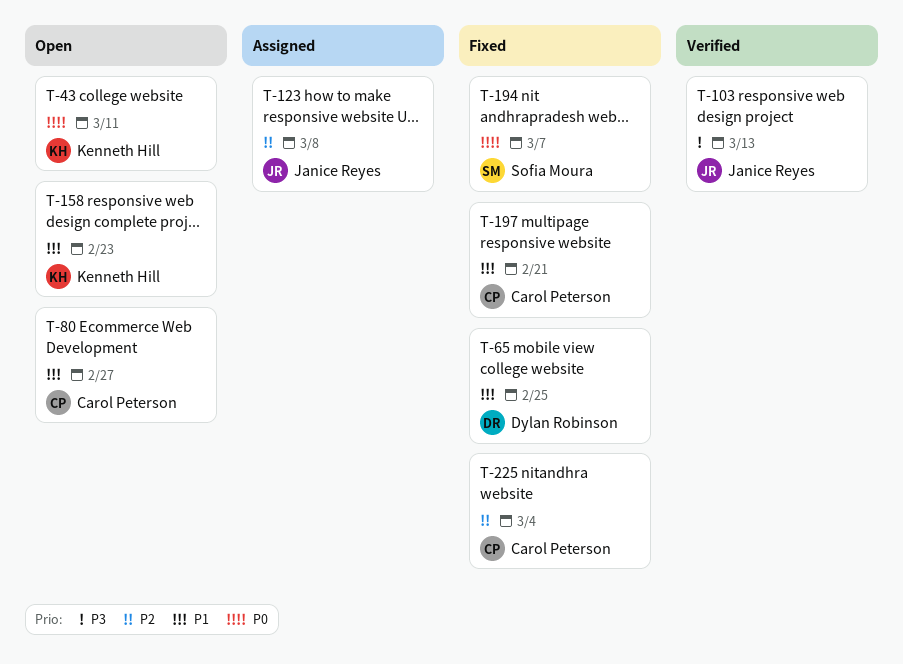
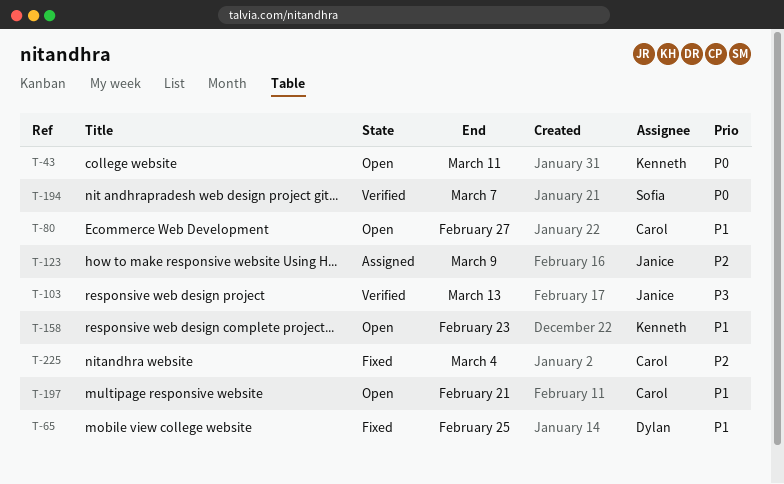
T-123, due: Mar 8 -> Mar 9
T-194, status: Fixed -> Verified
T-197, status: Fixed -> Open

